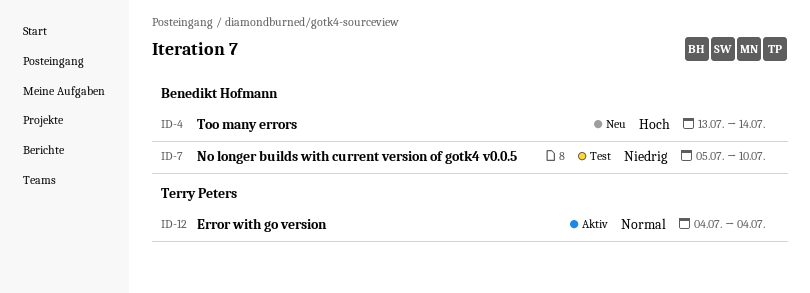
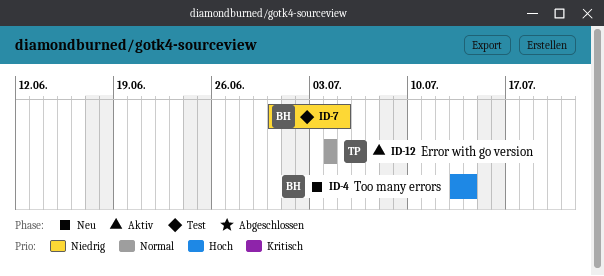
ID-7, start: Jul 5 -> Jun 30
ID-7, due: Jul 10 -> Jul 5

